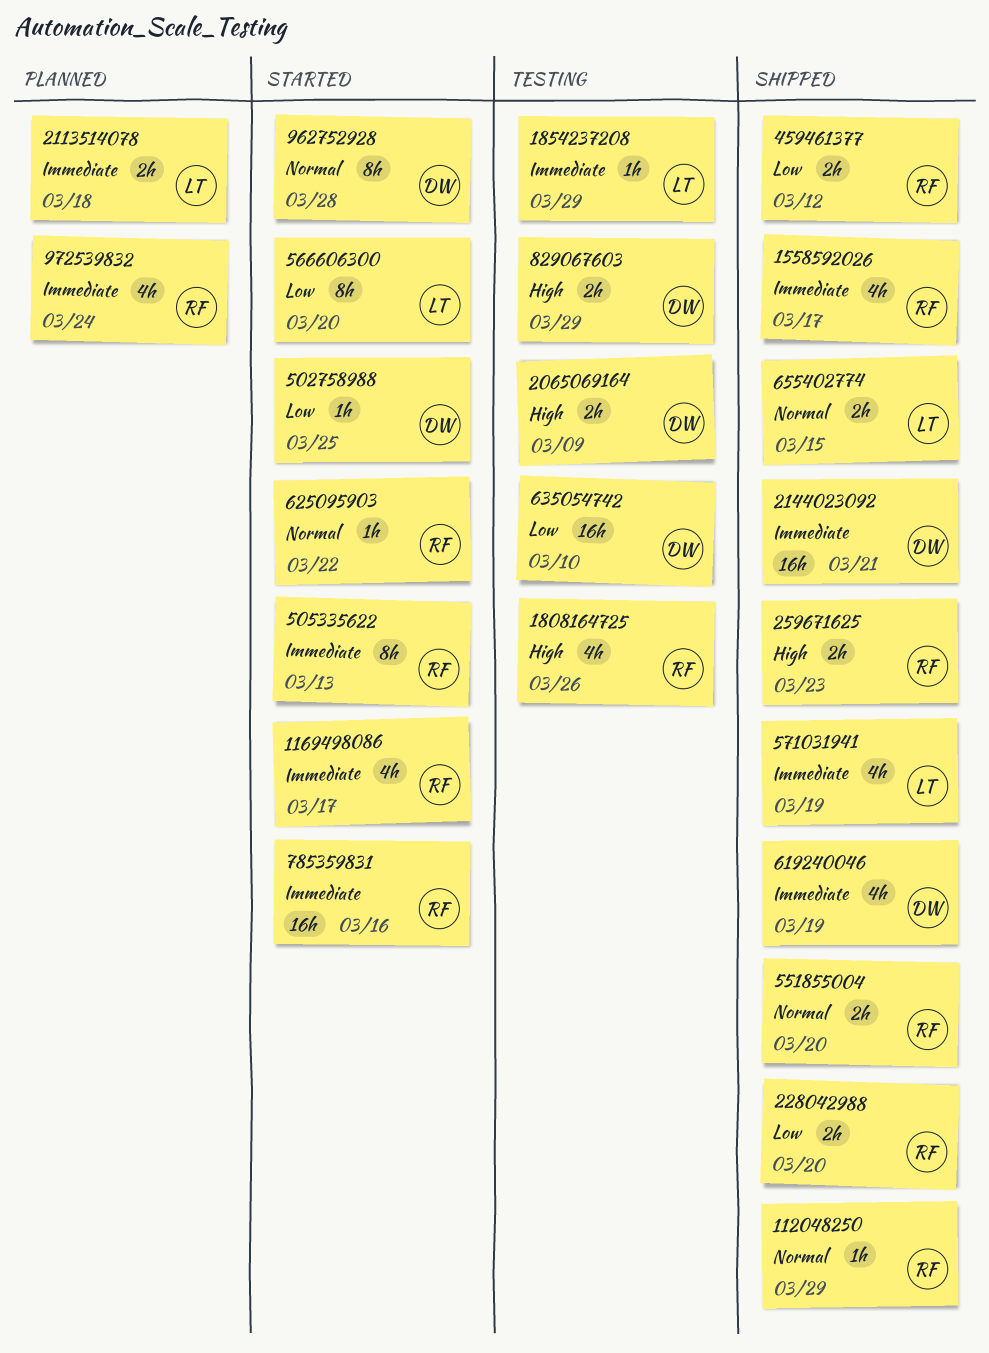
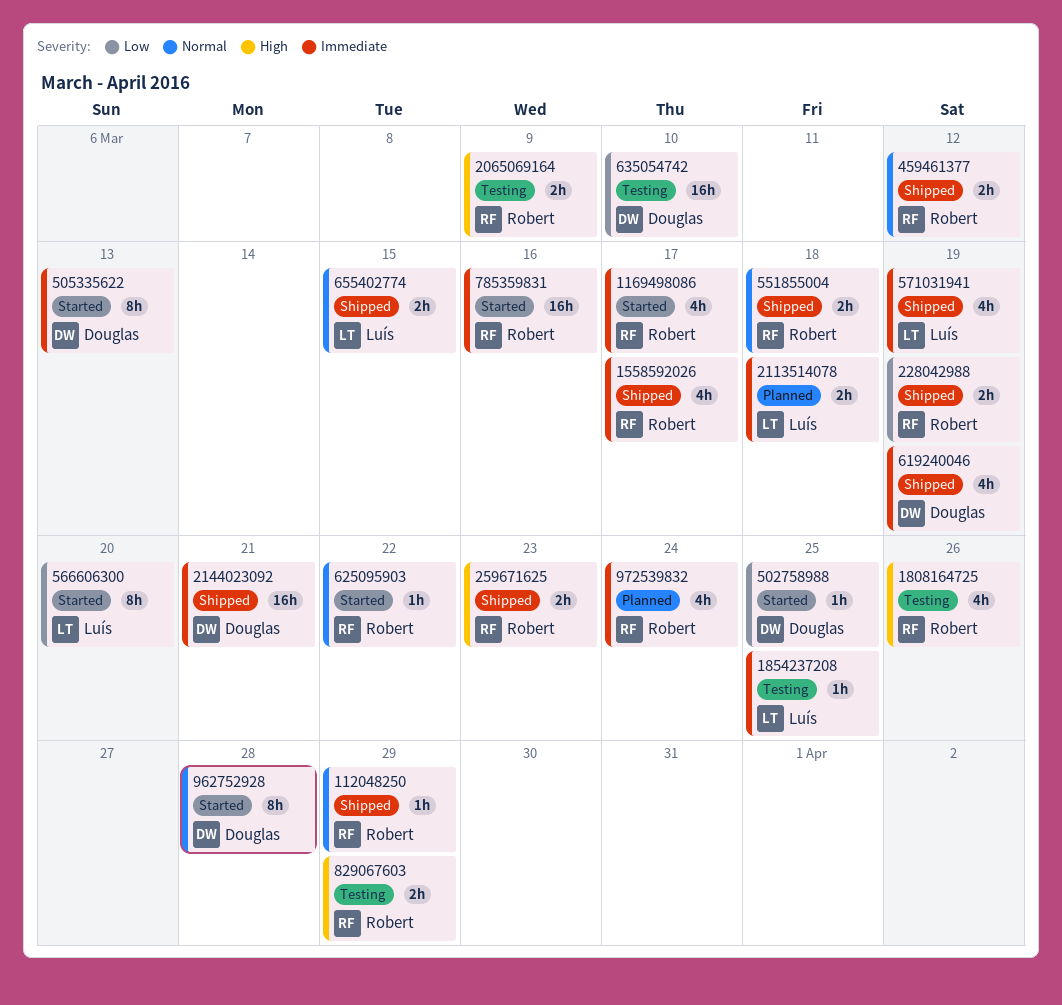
1854237208, due: Mar 29 -> Mar 25
2065069164, owner: Douglas -> Robert
228042988, due: Mar 20 -> Mar 19
459461377, priority: Low -> Normal
505335622, owner: Robert -> Douglas
551855004, due: Mar 20 -> Mar 18
829067603, owner: Douglas -> Robert

